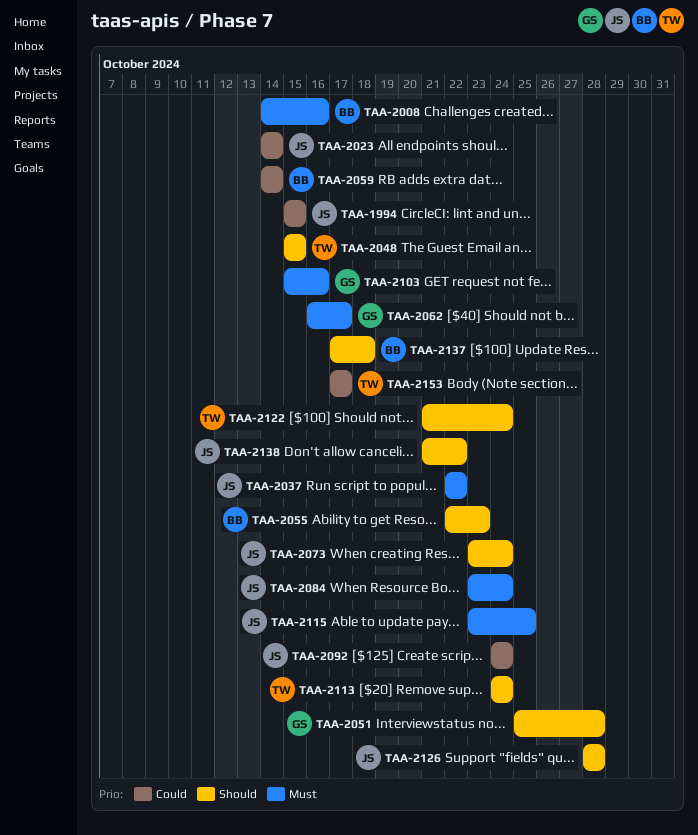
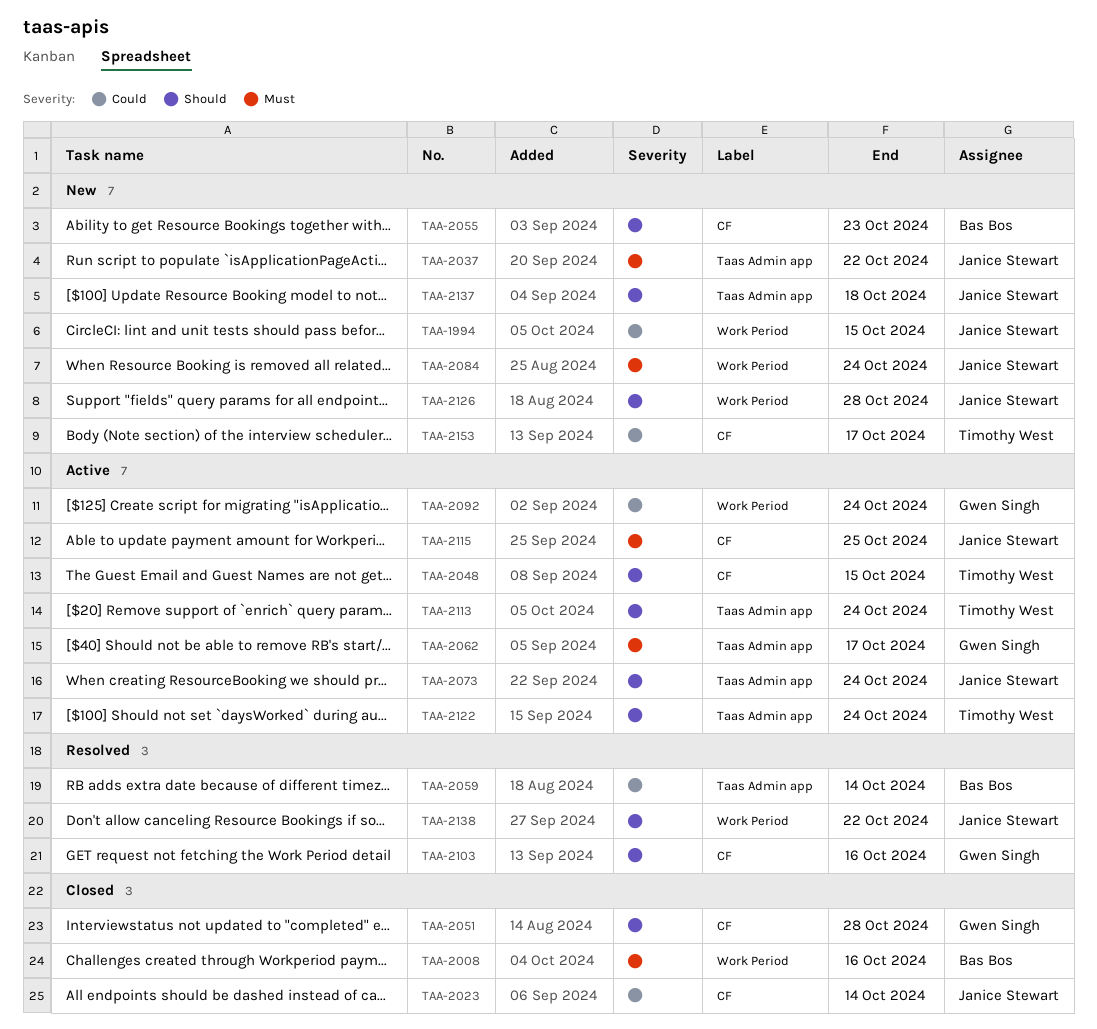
TAA-2092, owner: Janice Stewart -> Gwen Singh
TAA-2103, priority: Must -> Should
TAA-2137, owner: Bas Bos -> Janice Stewart

